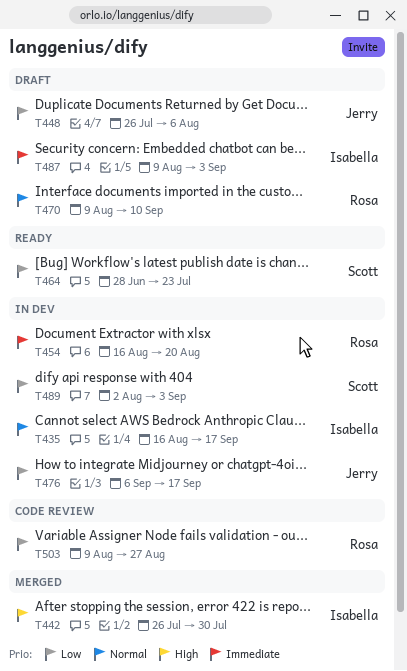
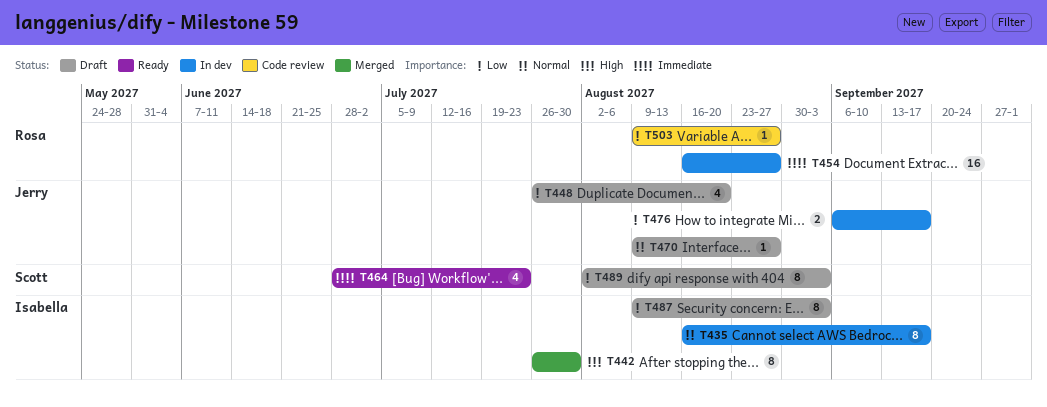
T448, due: Aug 6 -> Aug 20
T454, due: Aug 20 -> Aug 27
T464, priority: Low -> Immediate
T470, owner: Rosa -> Jerry
T470, due: Sep 10 -> Aug 27
T487, priority: Immediate -> Low
T489, status: In dev -> Draft

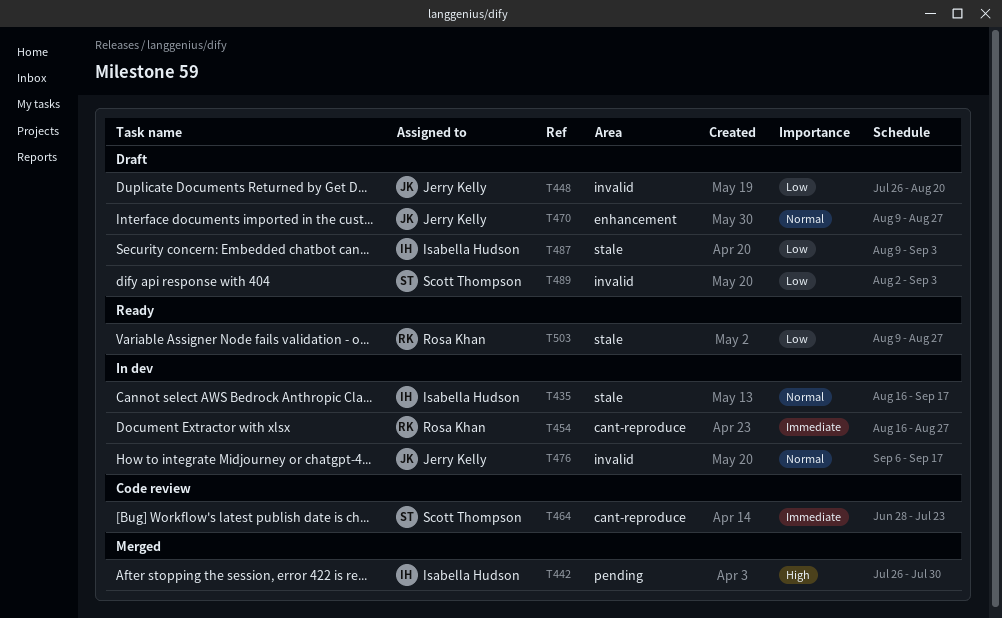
T464, status: Ready -> Code review
T476, priority: Low -> Normal
T503, status: Code review -> Ready

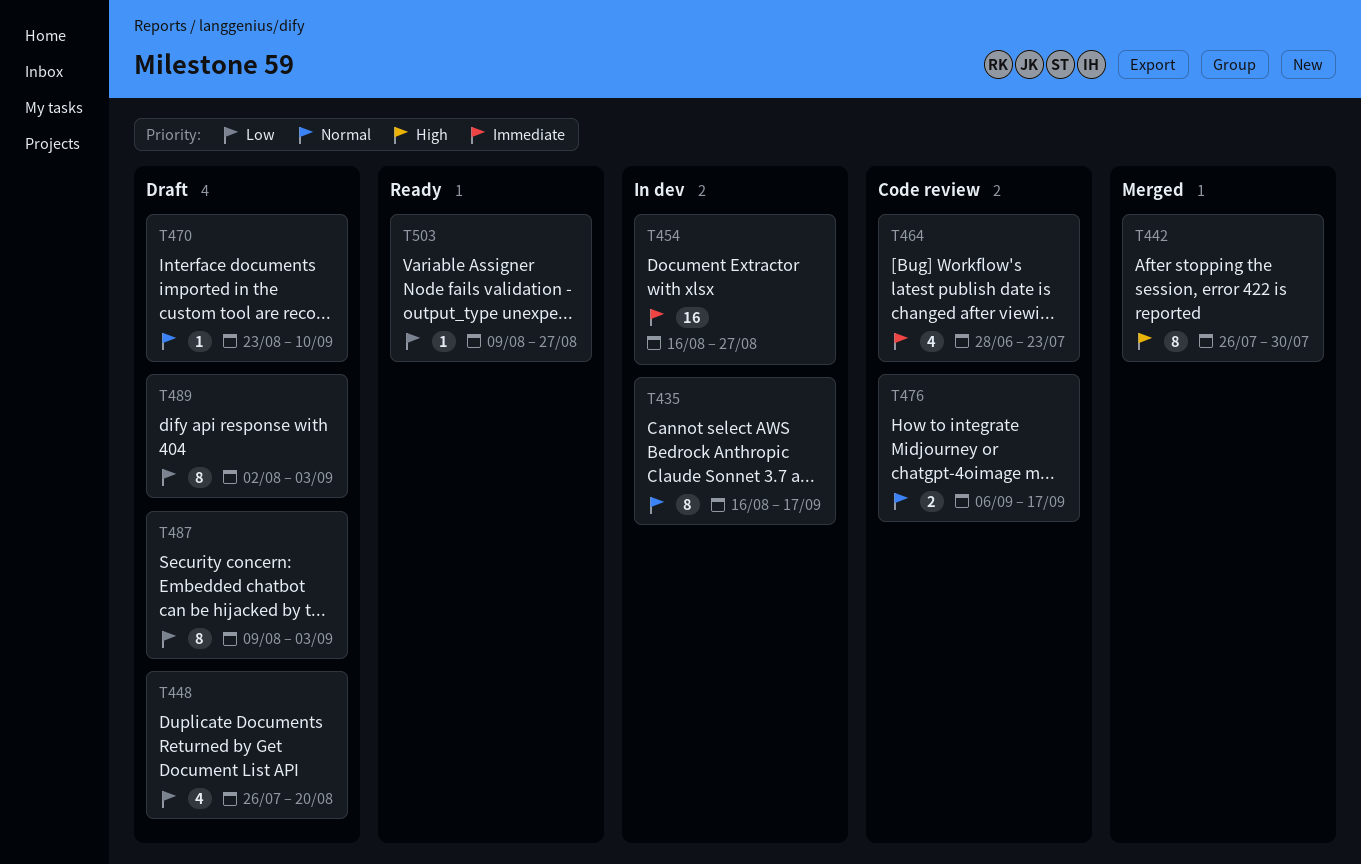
T470, start: Aug 9 -> Aug 23
T470, due: Aug 27 -> Sep 10
T476, status: In dev -> Code review

